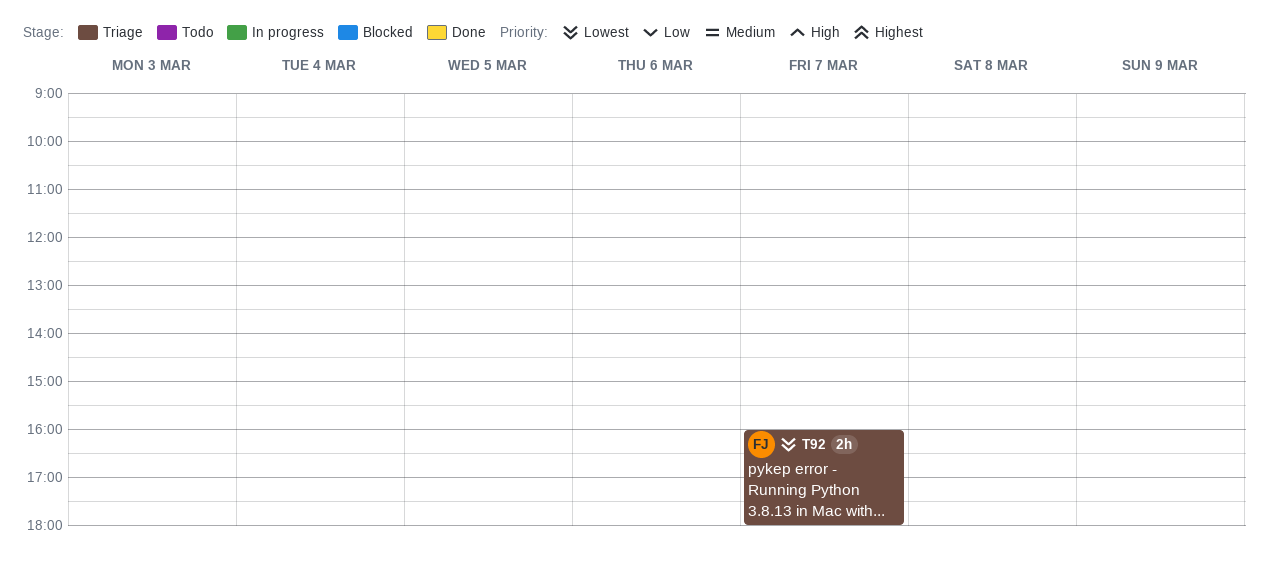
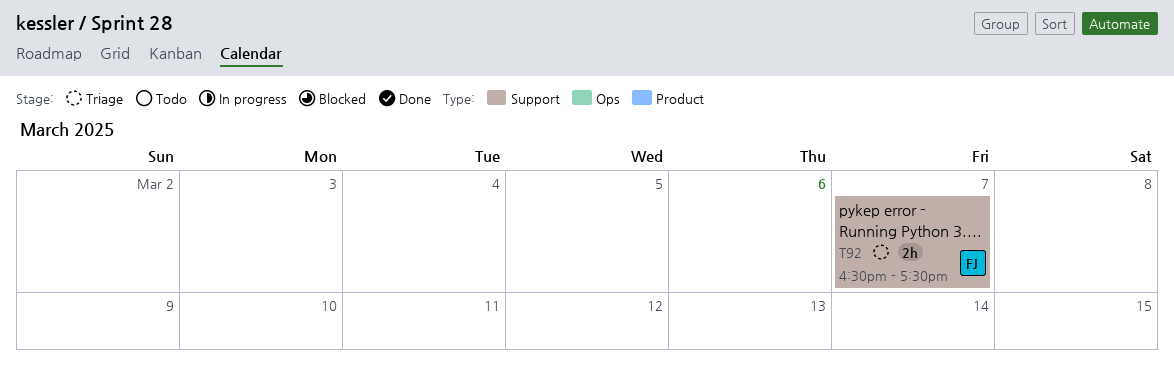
T92, begins: 16:00 -> 16:30
T92, ends: 18:00 -> 17:30

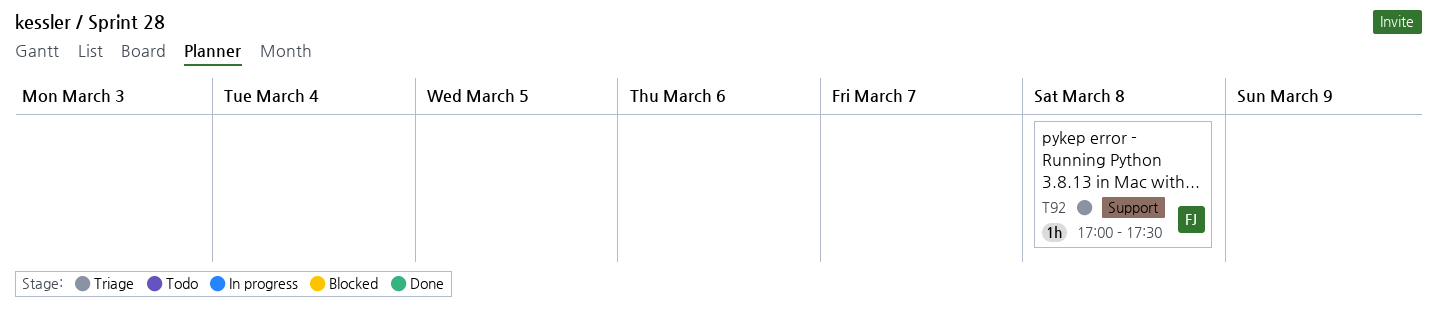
T92, estimate: 2h -> 1h
T92, day: Mar 7 -> Mar 8
T92, begins: 16:30 -> 17:00

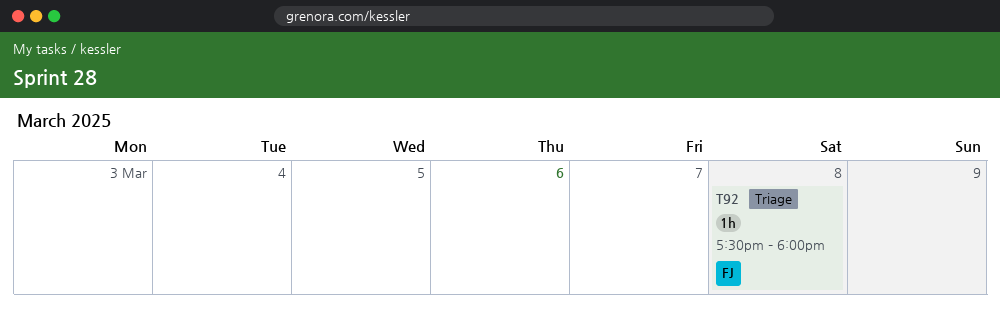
T92, begins: 17:00 -> 17:30
T92, ends: 17:30 -> 18:00

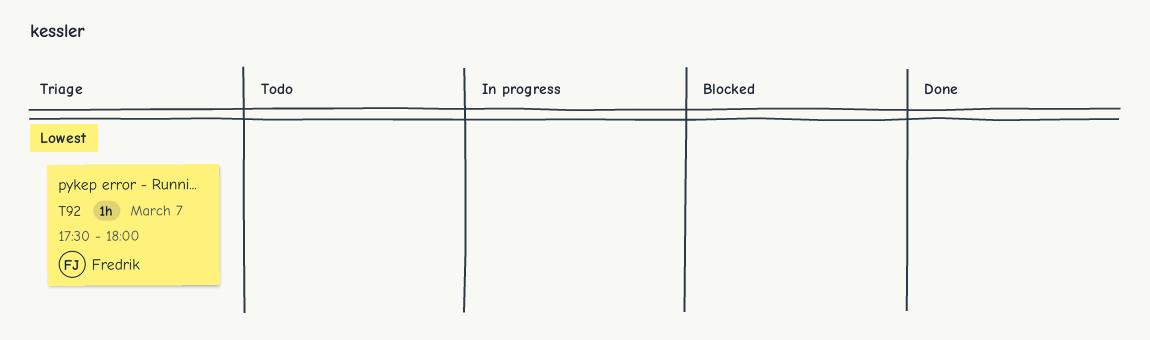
T92, day: Mar 8 -> Mar 7

